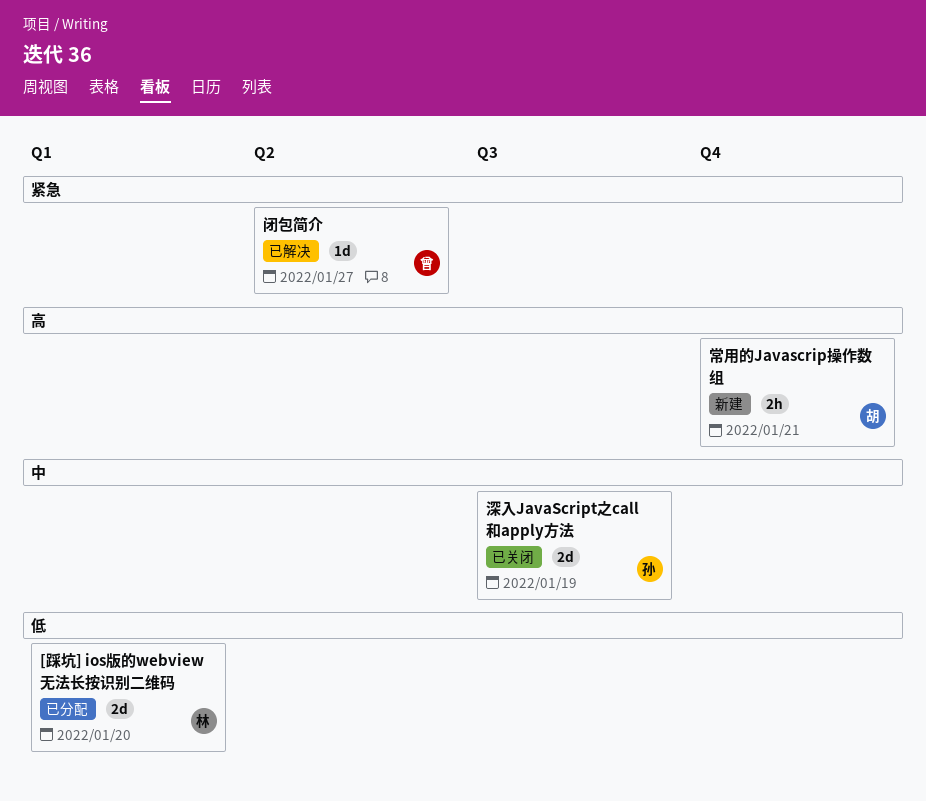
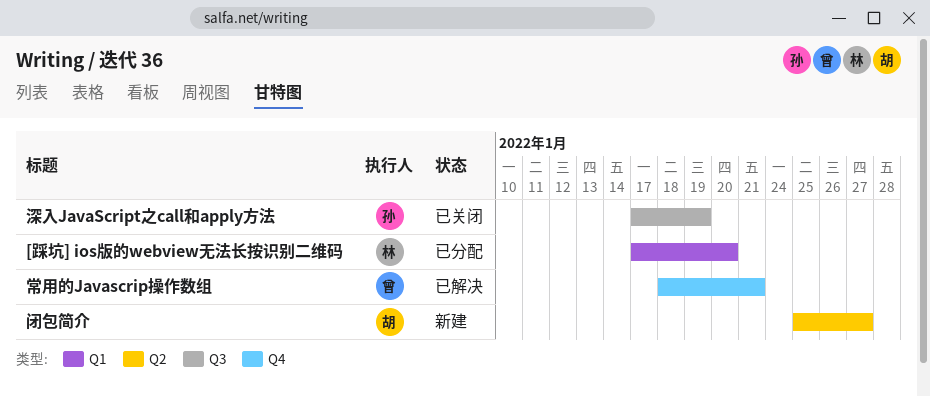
常用的Javascrip操作数组, status: 新建 -> 已解决
常用的Javascrip操作数组, owner: 胡 -> 曾
闭包简介, status: 已解决 -> 新建
闭包简介, owner: 曾 -> 胡

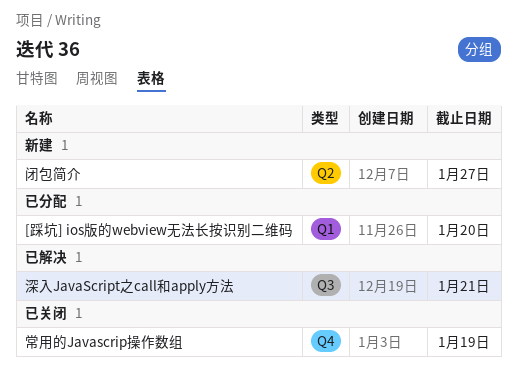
常用的Javascrip操作数组, status: 已解决 -> 已关闭
常用的Javascrip操作数组, due: Jan 21 -> Jan 19
深入JavaScript之call和apply方法, status: 已关闭 -> 已解决
深入JavaScript之call和apply方法, due: Jan 19 -> Jan 21

